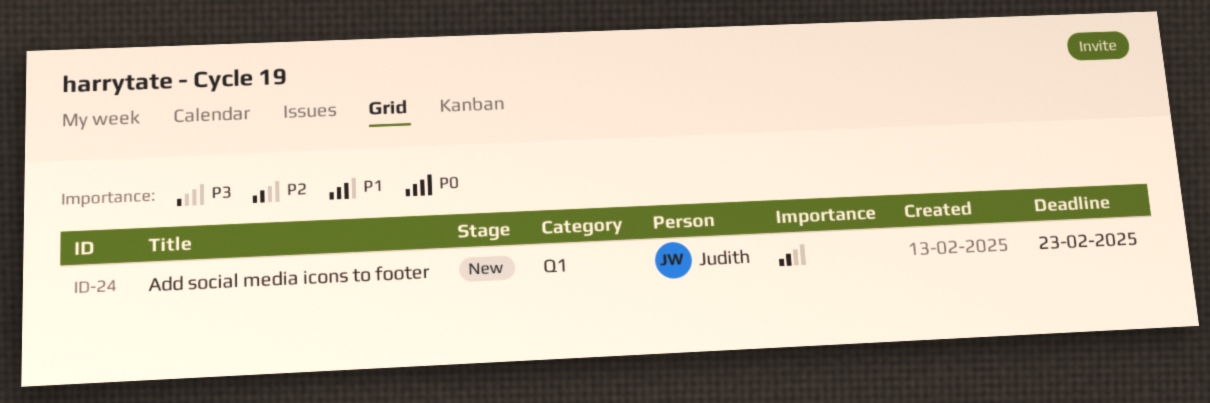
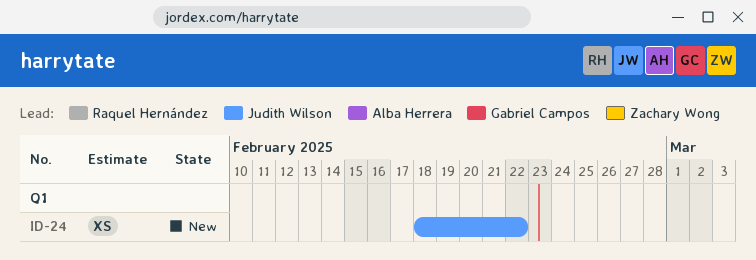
ID-24, due: Feb 23 -> Feb 22

